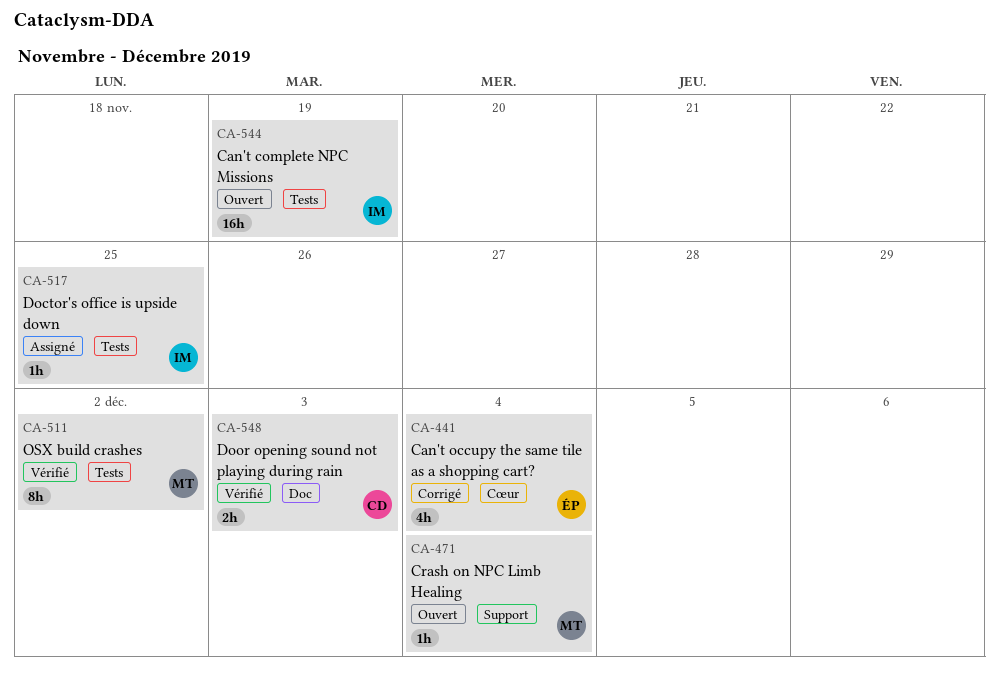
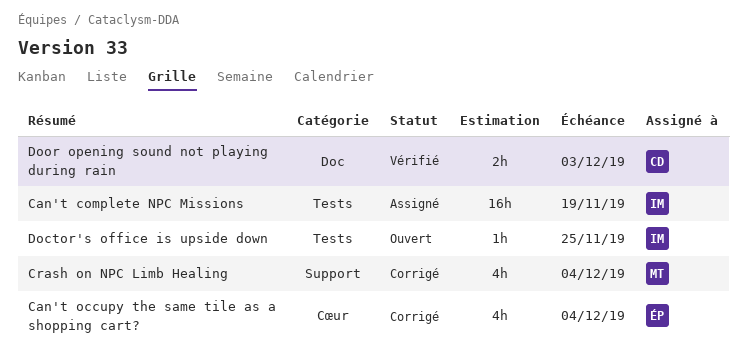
Can't complete NPC Missions, status: Ouvert -> Assigné
Crash on NPC Limb Healing, status: Ouvert -> Corrigé
Crash on NPC Limb Healing, estimate: 1h -> 4h
Doctor's office is upside down, status: Assigné -> Ouvert
OSX build crashes: present -> none

